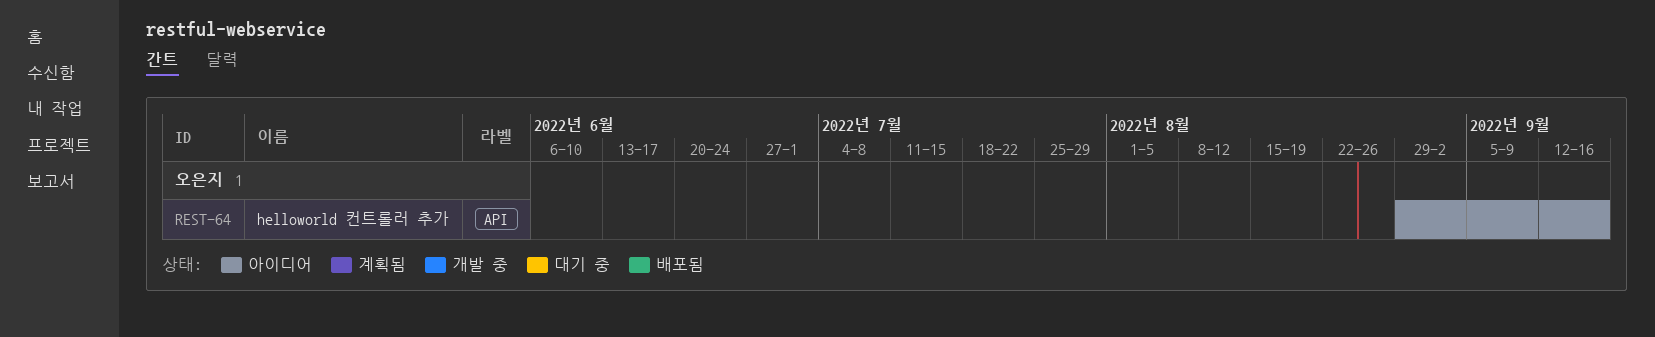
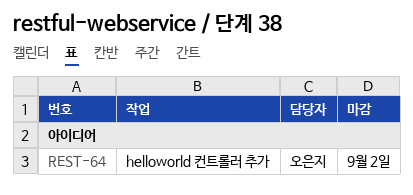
REST-64, due: Sep 16 -> Sep 2

